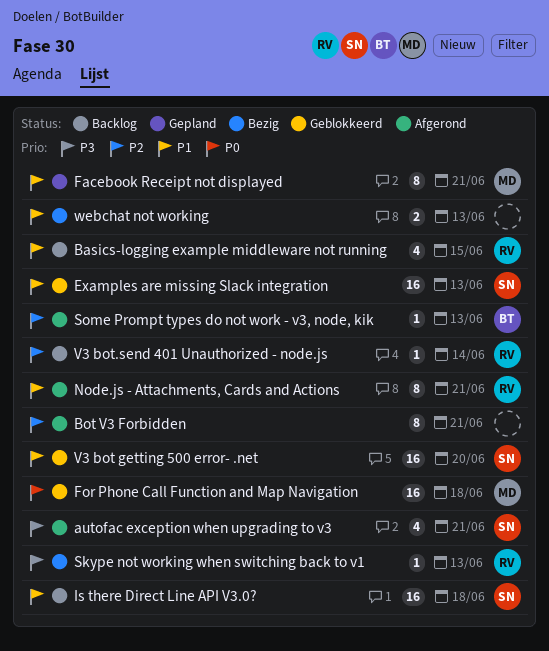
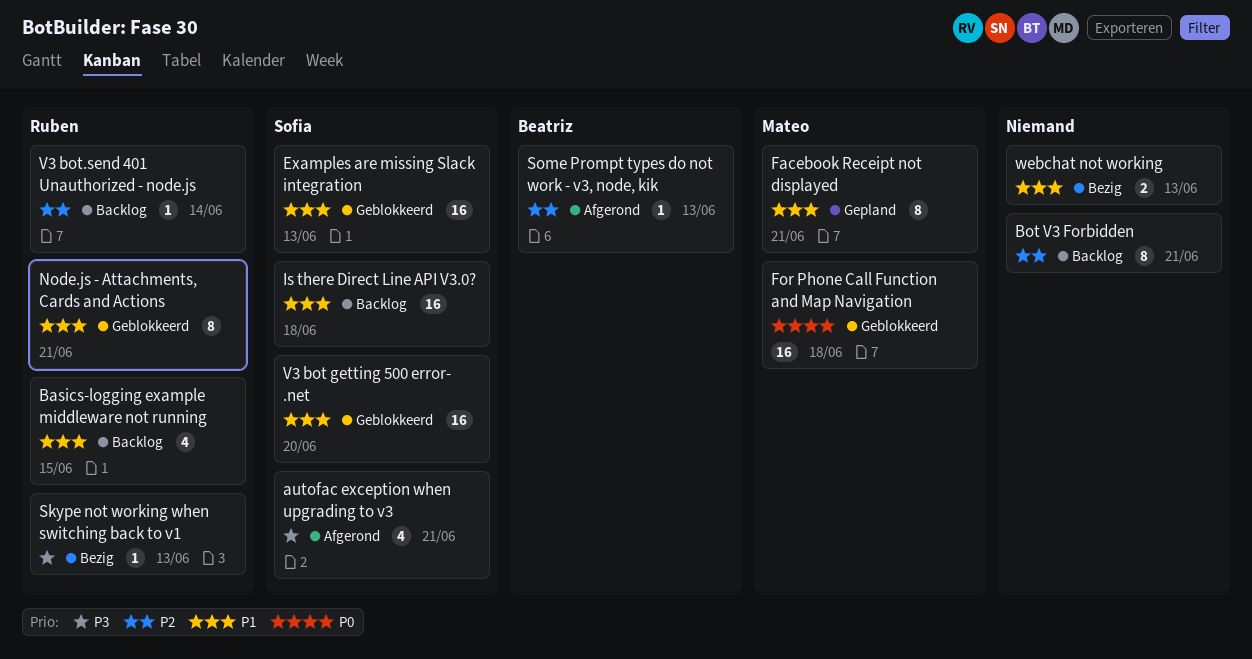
Bot V3 Forbidden, status: Afgerond -> Backlog
Node.js - Attachments, Cards and Actions, status: Afgerond -> Geblokkeerd

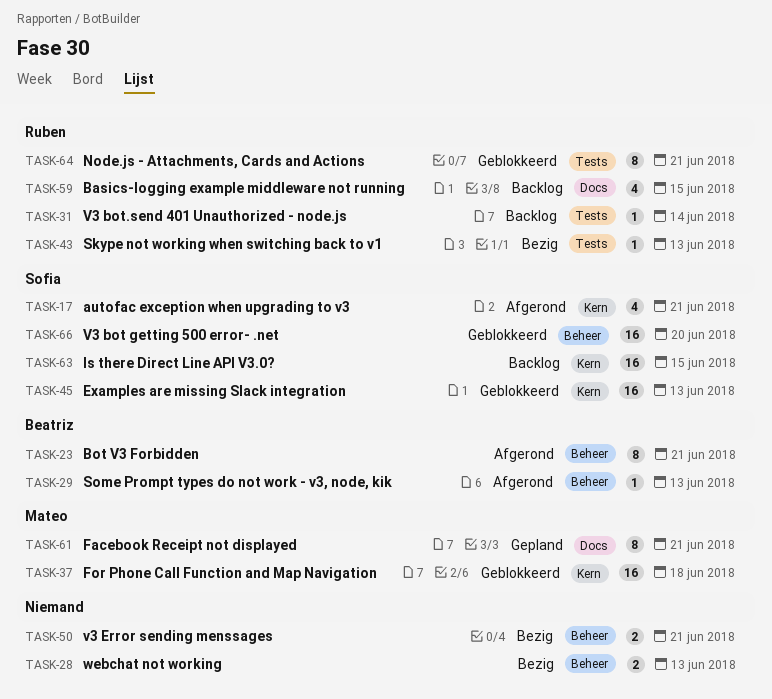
Bot V3 Forbidden, status: Backlog -> Afgerond
Bot V3 Forbidden, owner: none -> Beatriz
Is there Direct Line API V3.0?, due: Jun 18 -> Jun 15
v3 Error sending menssages: none -> present

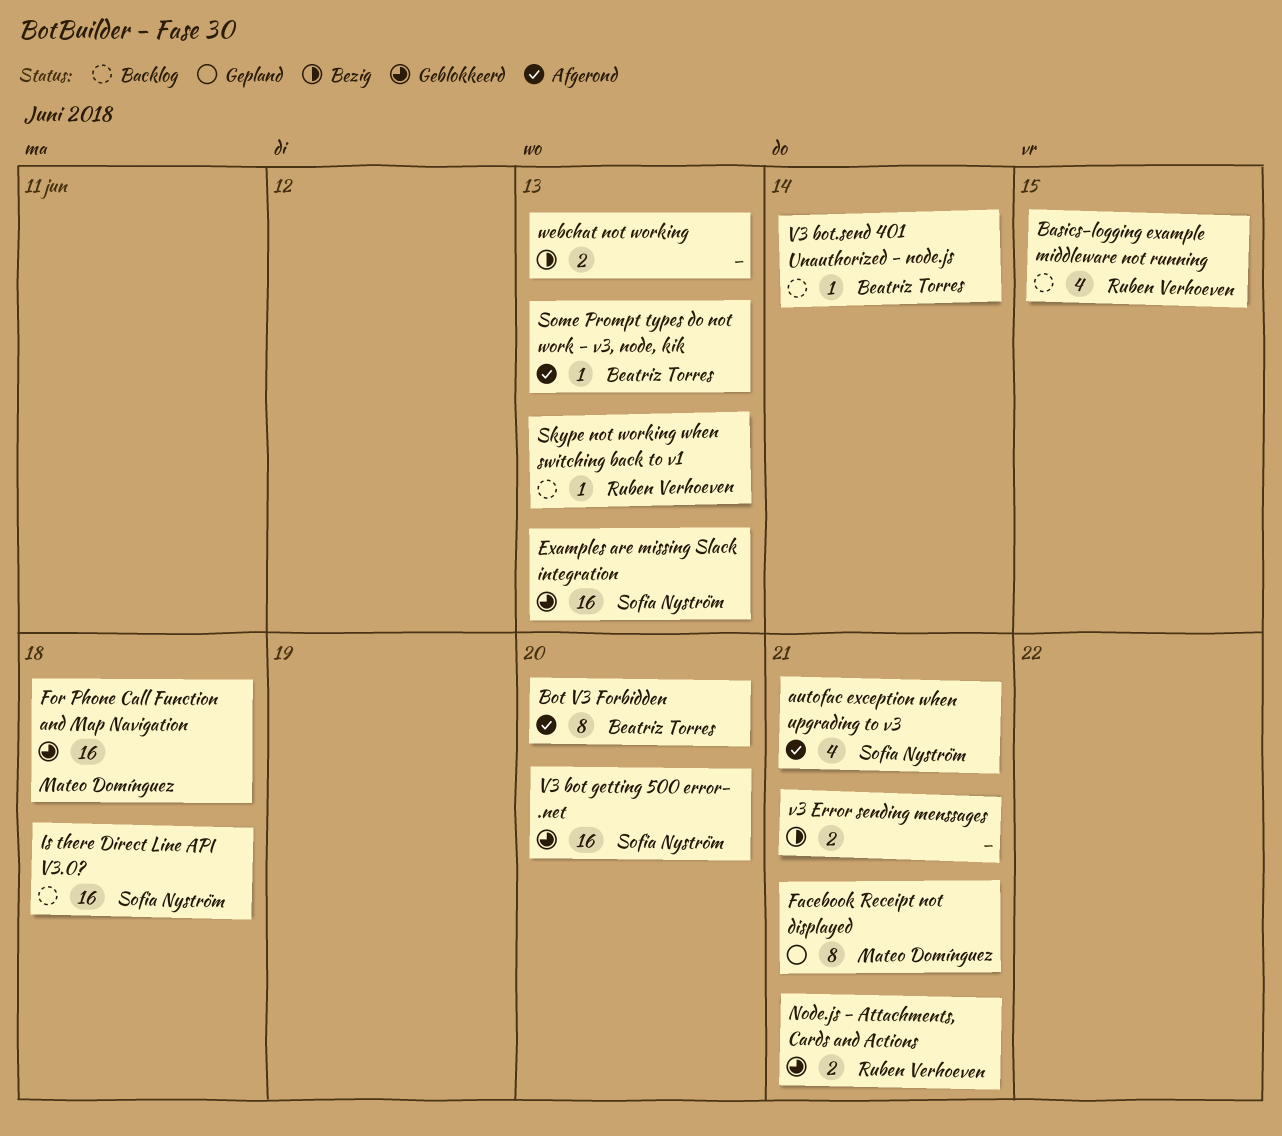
Bot V3 Forbidden, due: Jun 21 -> Jun 20
Is there Direct Line API V3.0?, due: Jun 15 -> Jun 18
Node.js - Attachments, Cards and Actions, estimate: 8 -> 2
Skype not working when switching back to v1, status: Bezig -> Backlog
V3 bot.send 401 Unauthorized - node.js, owner: Ruben Verhoeven -> Beatriz Torres

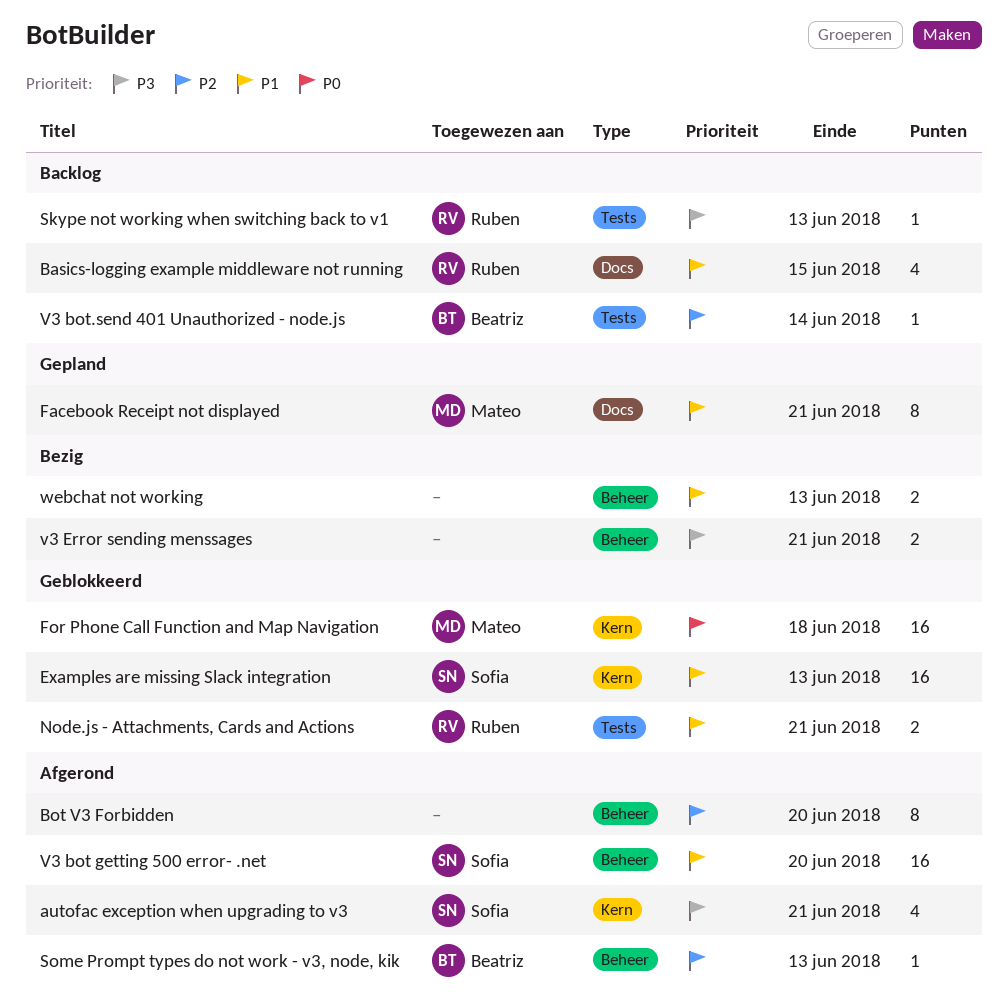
Bot V3 Forbidden, owner: Beatriz Torres -> none
Is there Direct Line API V3.0?: present -> none
V3 bot getting 500 error- .net, status: Geblokkeerd -> Afgerond

